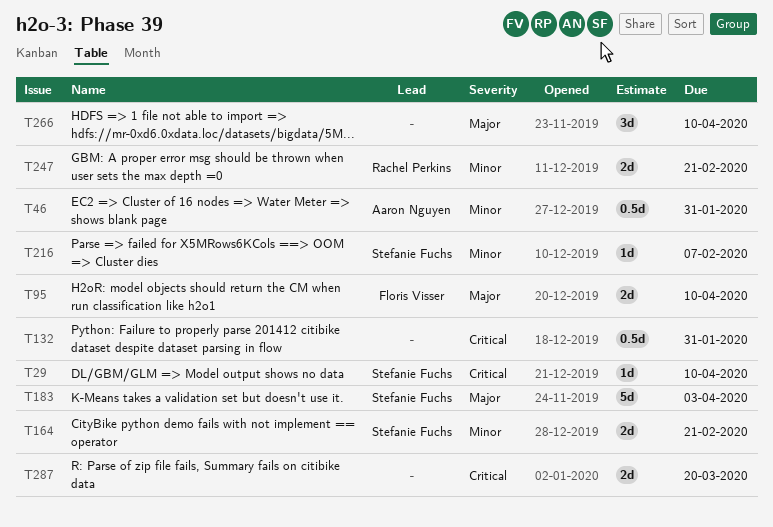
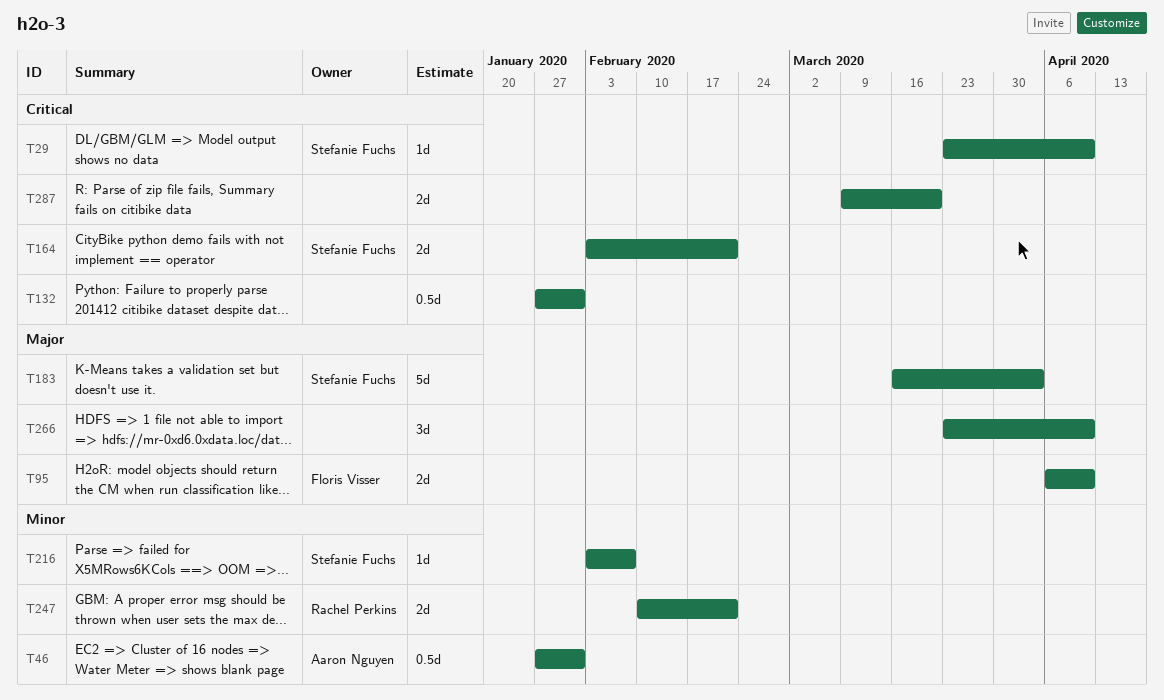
T164, priority: Minor -> Critical

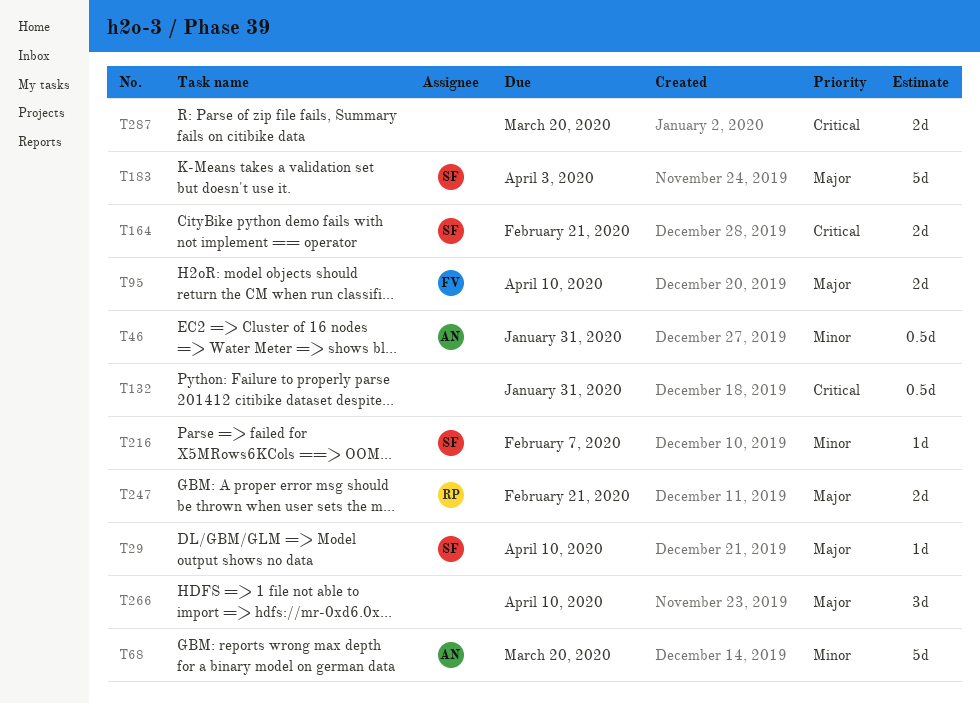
T29, priority: Critical -> Major
T68: none -> present
T247, priority: Minor -> Major

